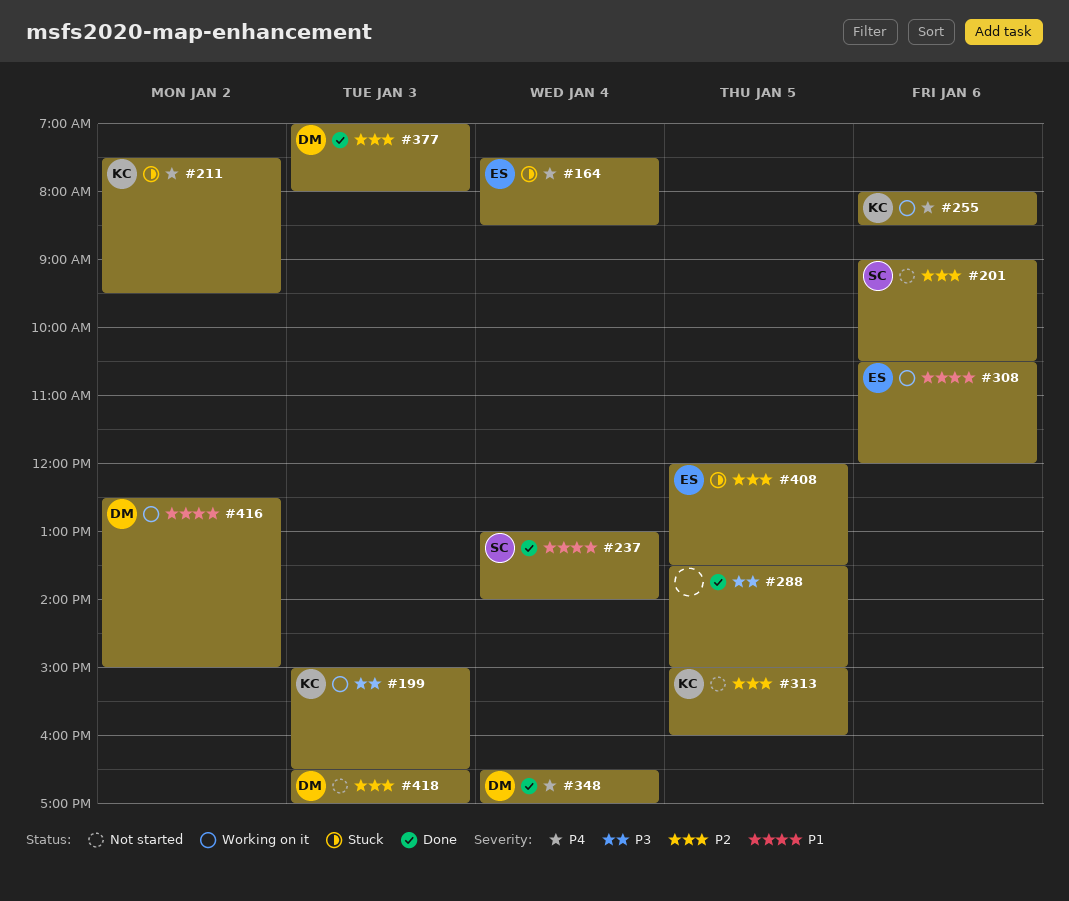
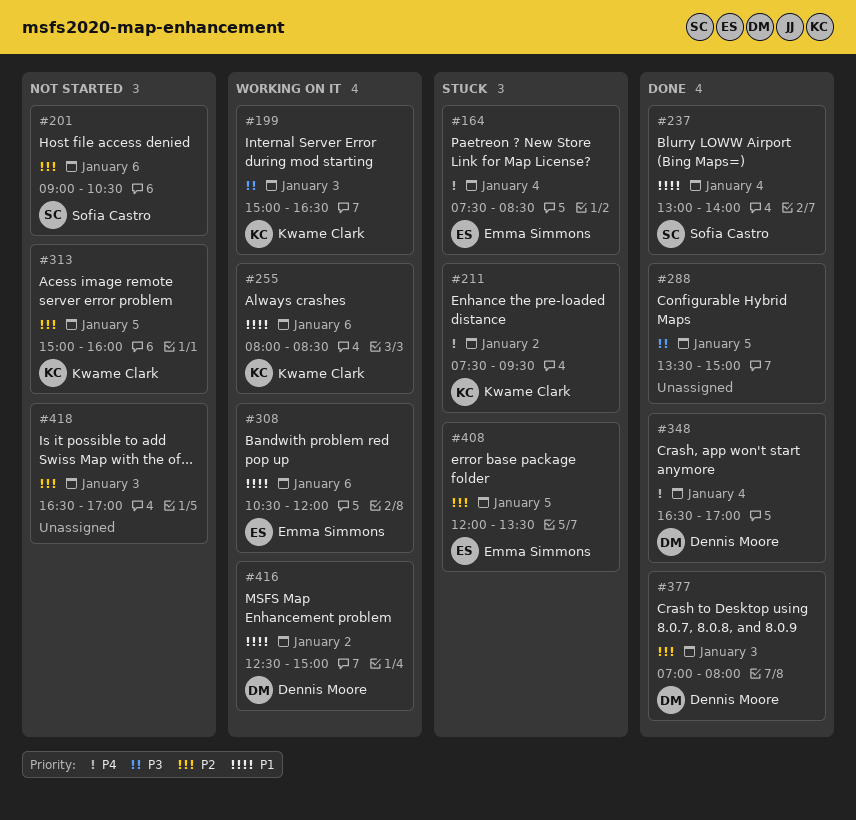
#255, priority: P4 -> P1
#418, owner: Dennis Moore -> none

